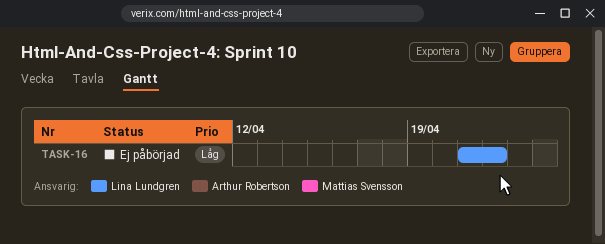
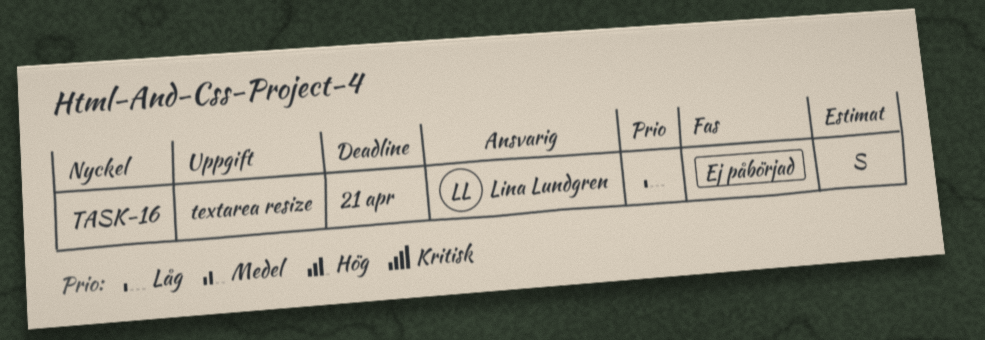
TASK-16, due: Apr 22 -> Apr 21

